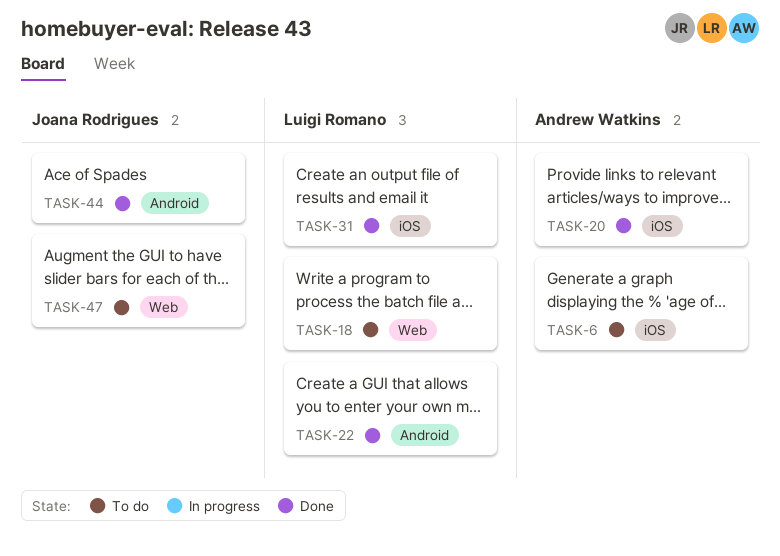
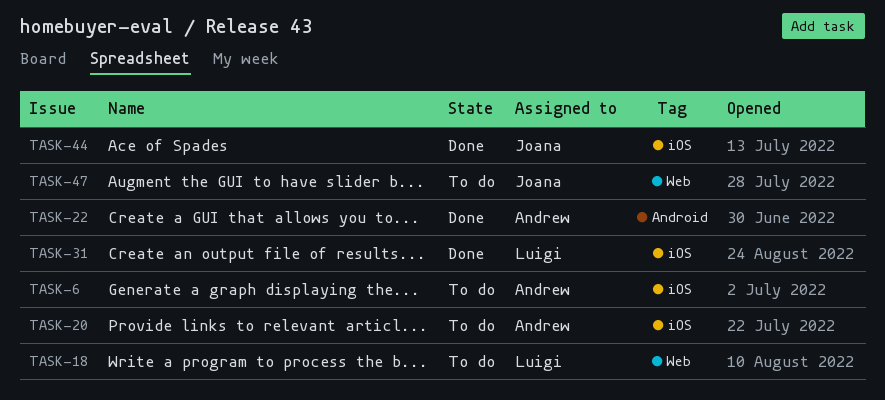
TASK-20, status: Done -> To do
TASK-22, owner: Luigi Romano -> Andrew Watkins
TASK-44, label: Android -> iOS

